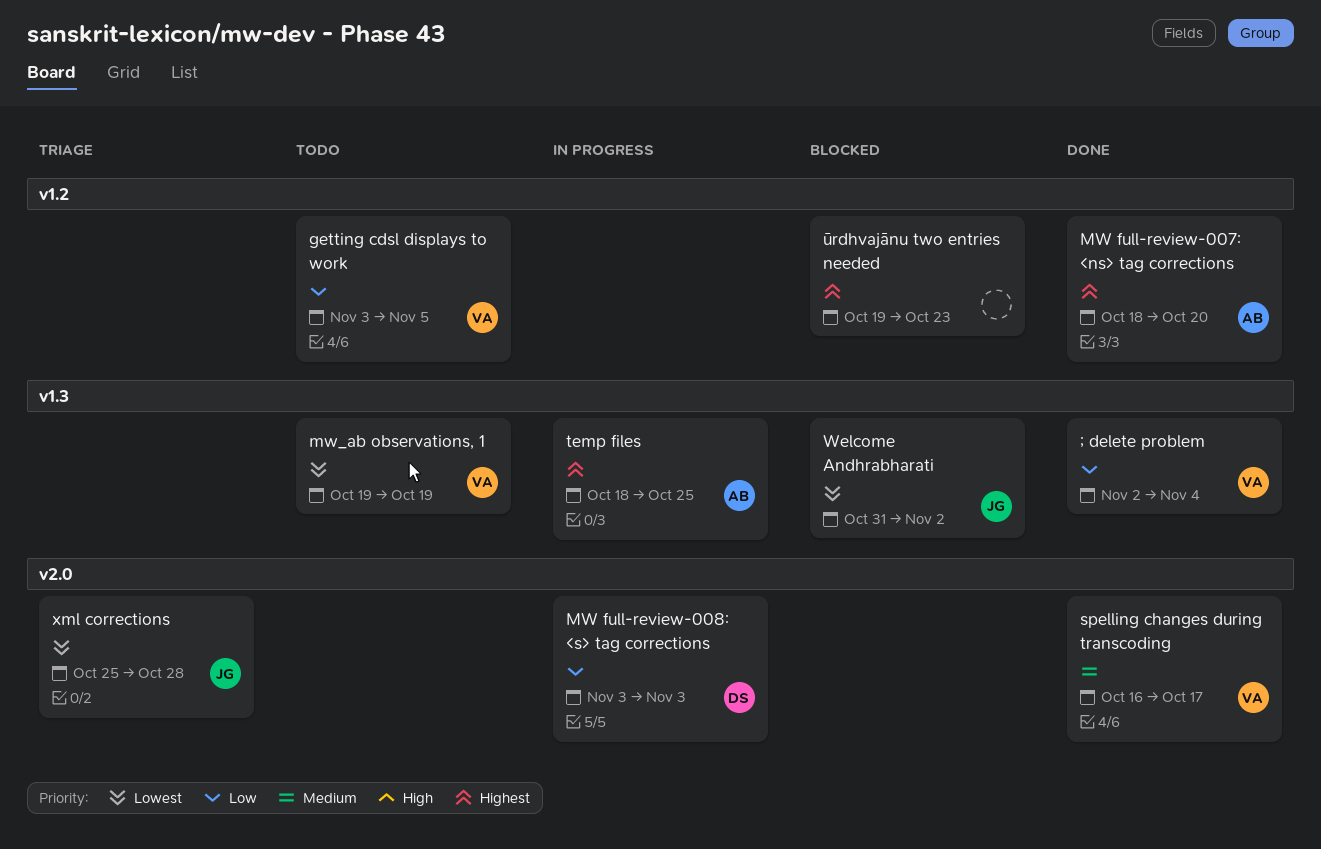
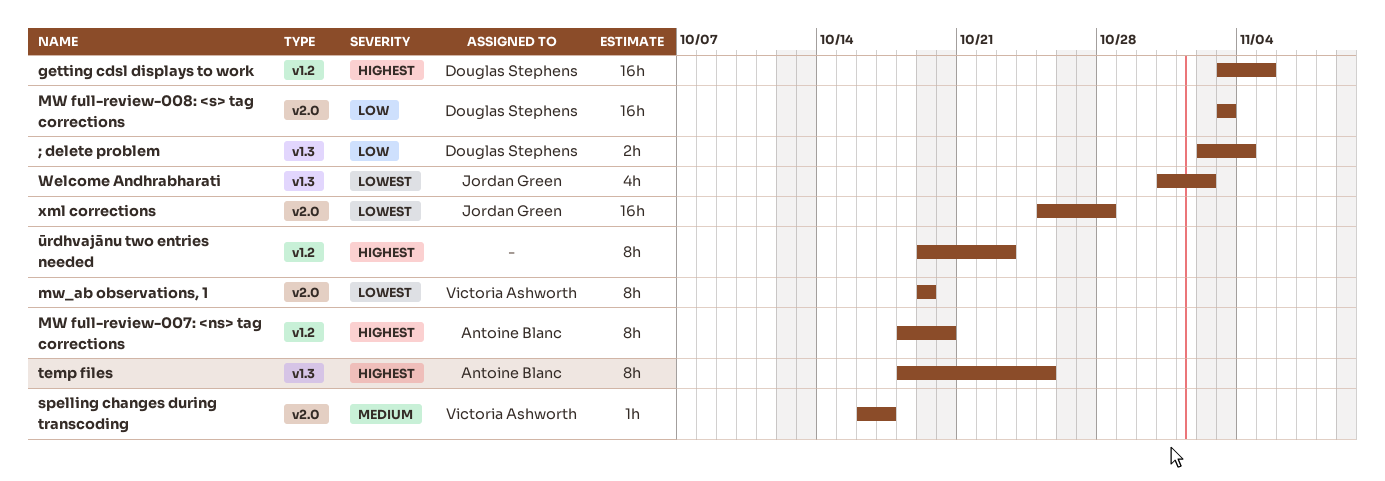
; delete problem, owner: Victoria Ashworth -> Douglas Stephens
getting cdsl displays to work, owner: Victoria Ashworth -> Douglas Stephens
getting cdsl displays to work, priority: Low -> Highest
mw_ab observations, 1, label: v1.3 -> v2.0

